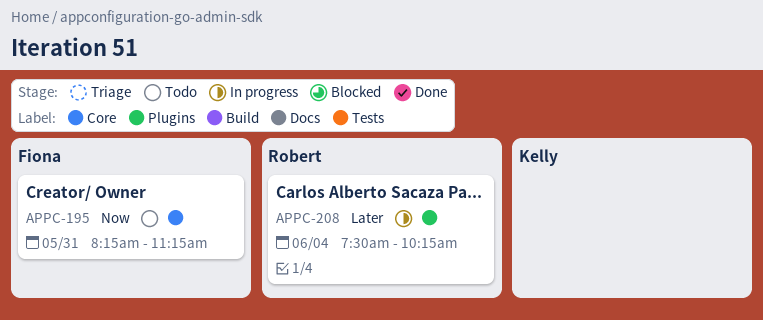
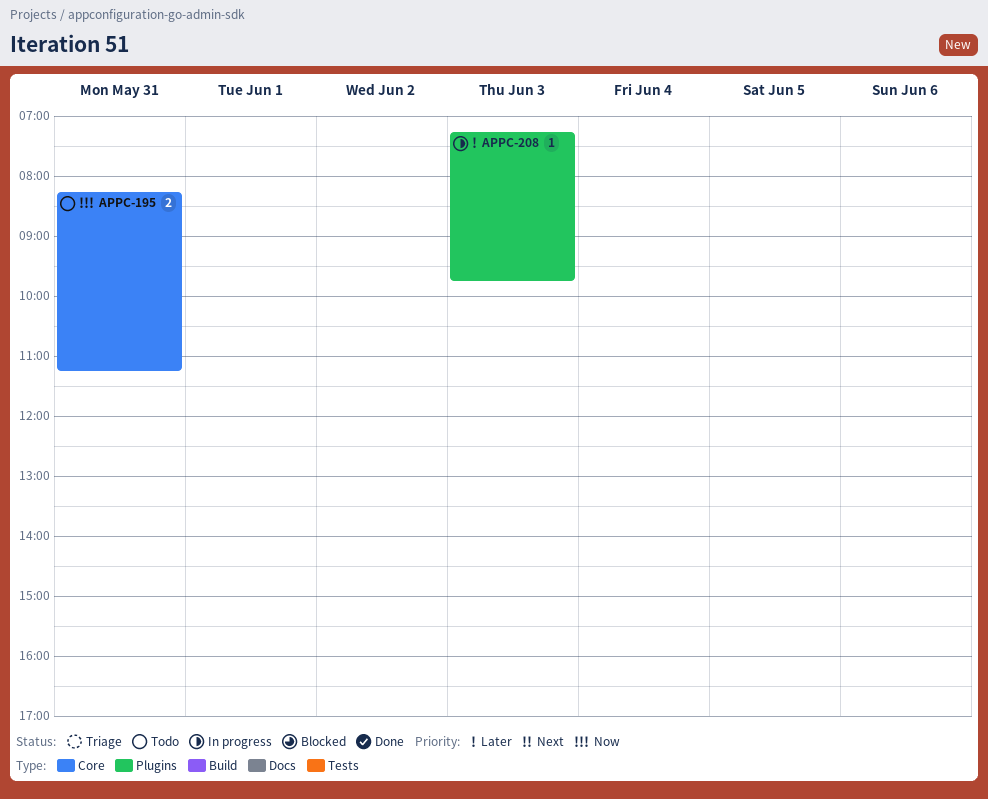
APPC-208, day: Jun 4 -> Jun 3
APPC-208, begins: 07:30 -> 07:15
APPC-208, ends: 10:15 -> 09:45

